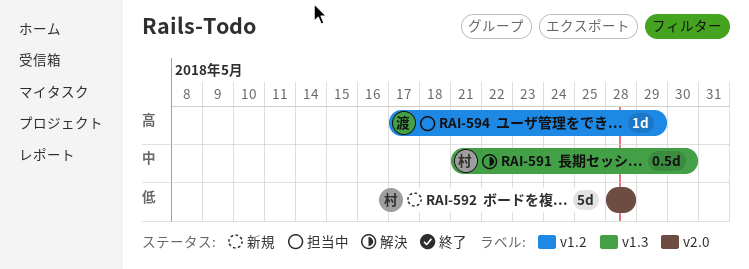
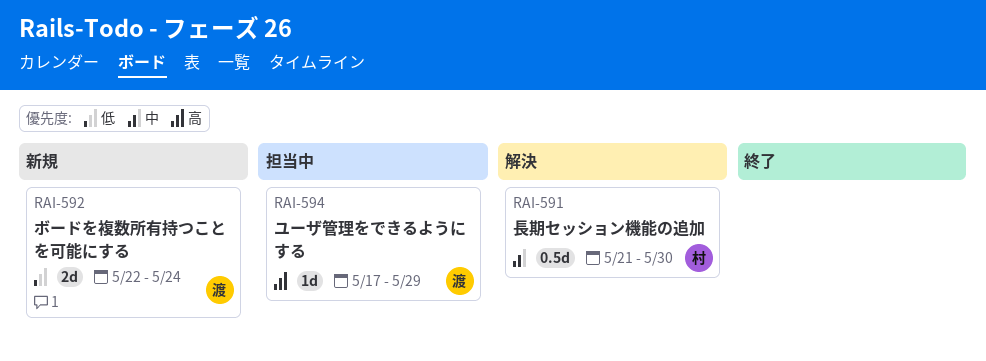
RAI-592, owner: 村 -> 渡
RAI-592, estimate: 5d -> 2d
RAI-592, start: May 28 -> May 22
RAI-592, due: May 28 -> May 24

